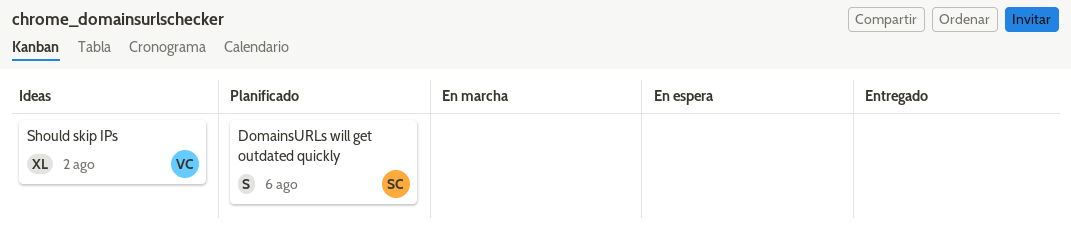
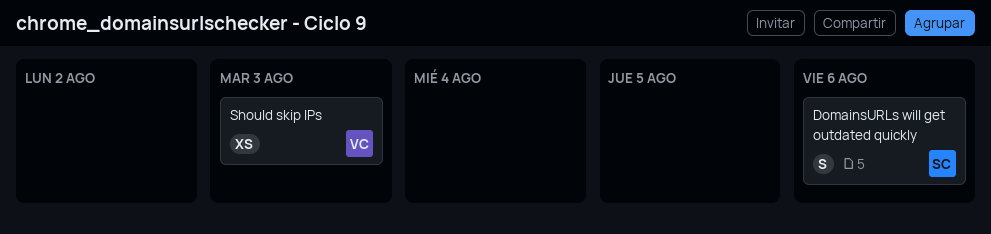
Should skip IPs, estimate: XL -> XS
Should skip IPs, due: Aug 2 -> Aug 3

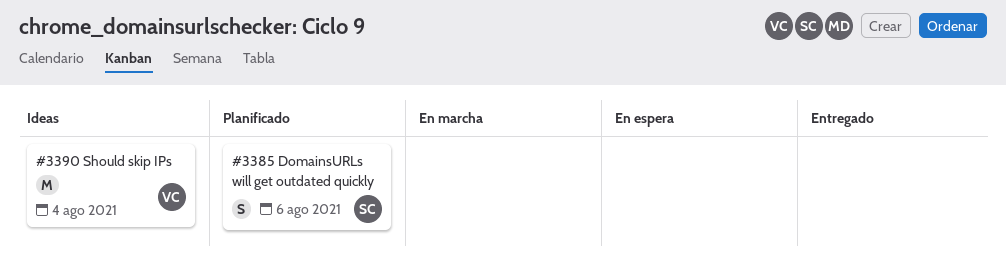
Should skip IPs, estimate: XS -> M
Should skip IPs, due: Aug 3 -> Aug 4

